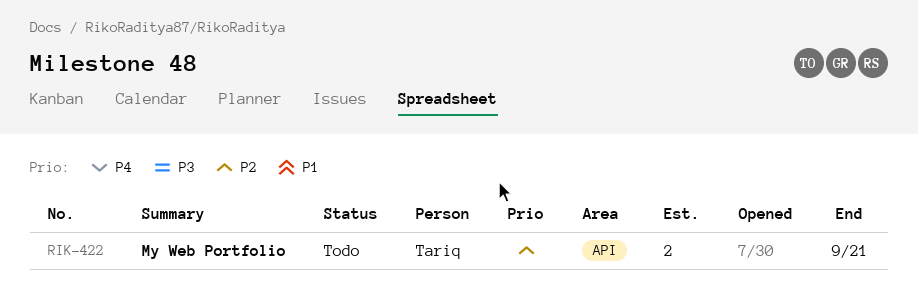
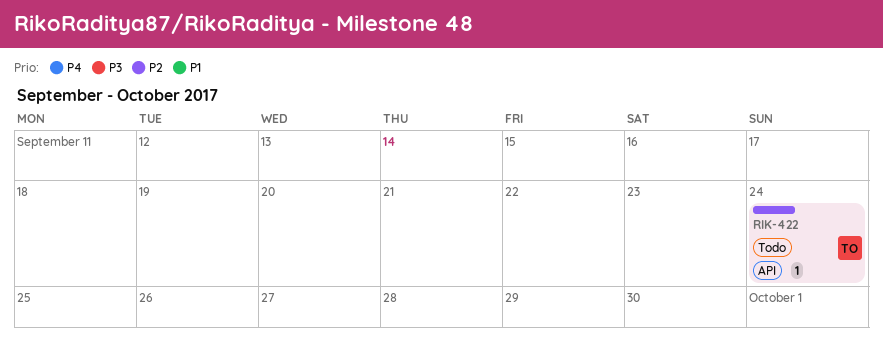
RIK-422, estimate: 2 -> 1
RIK-422, due: Sep 21 -> Sep 24

